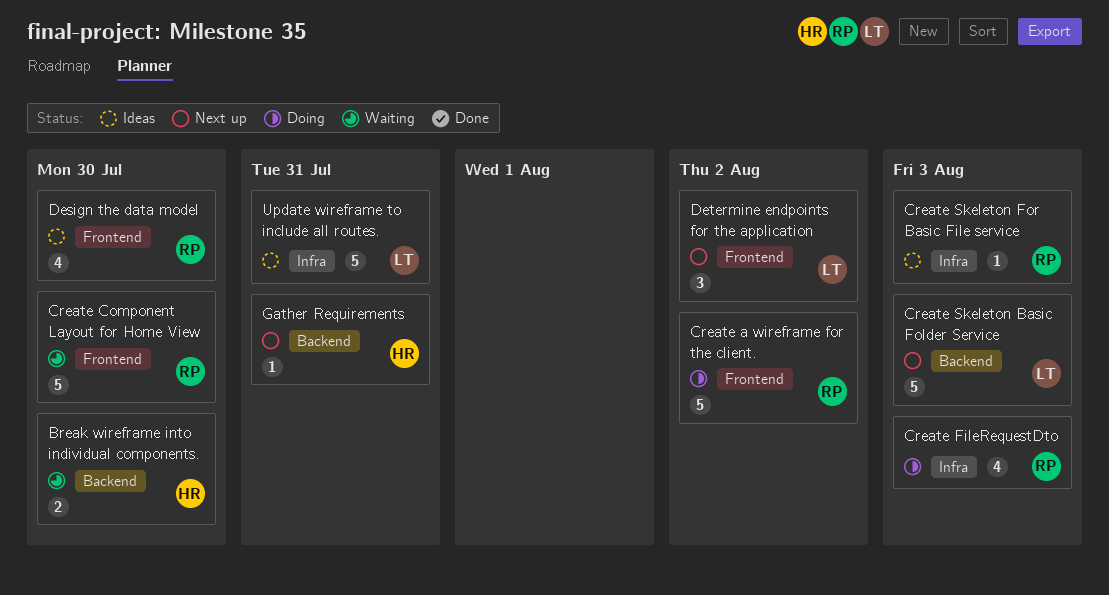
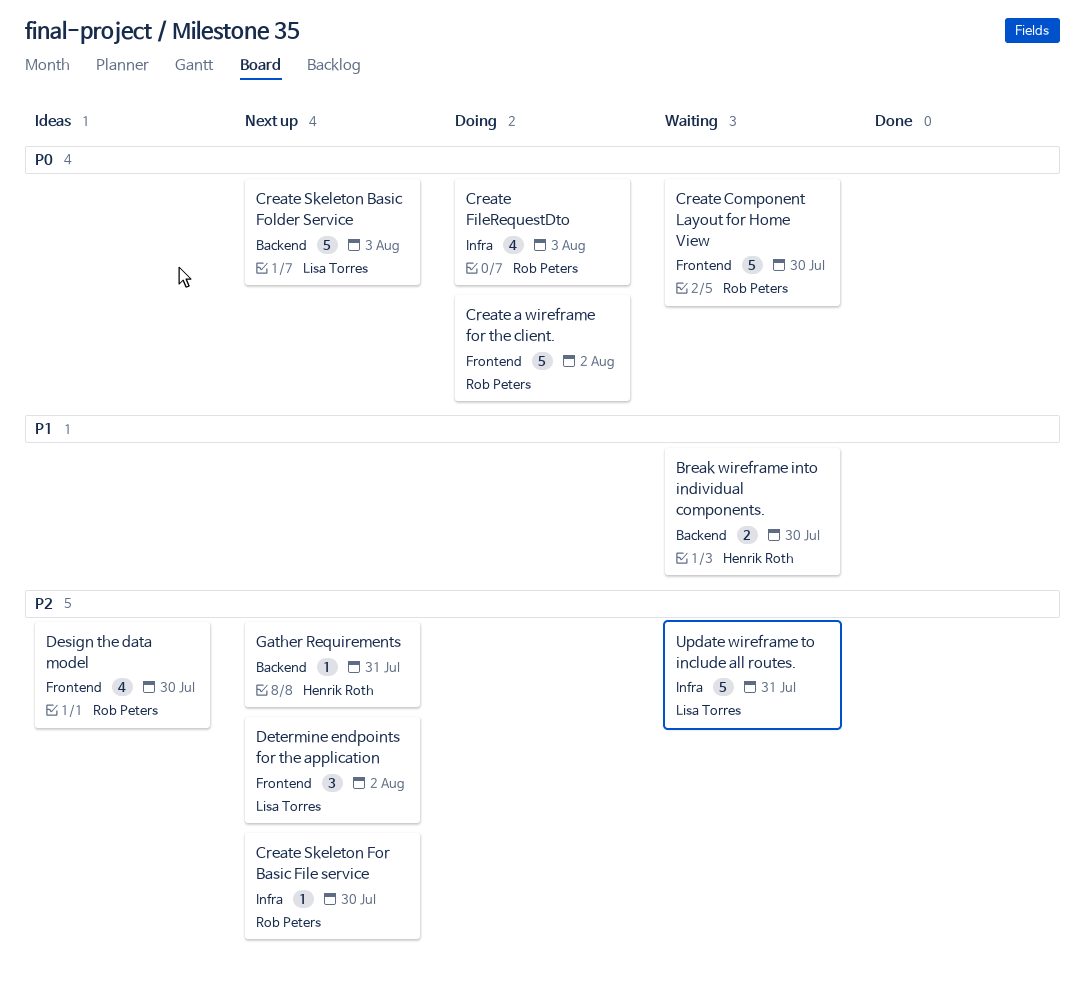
Create Skeleton For Basic File service, status: Ideas -> Next up
Create Skeleton For Basic File service, due: Aug 3 -> Jul 30
Update wireframe to include all routes., status: Ideas -> Waiting

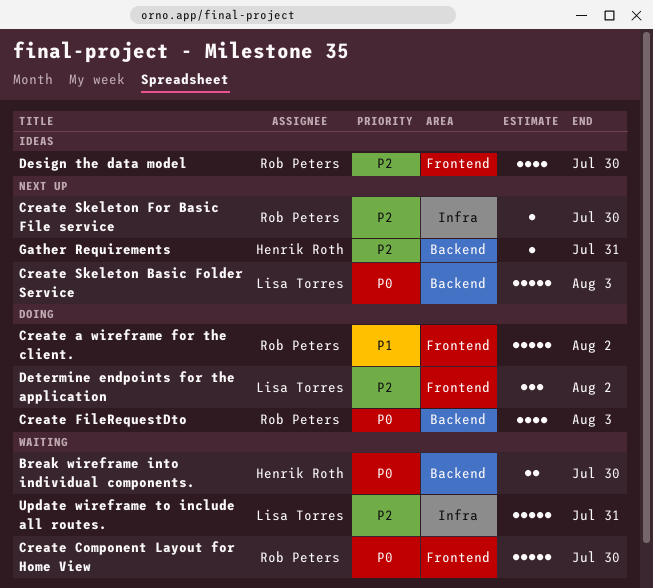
Break wireframe into individual components., priority: P1 -> P0
Create a wireframe for the client., priority: P0 -> P1
Create FileRequestDto, label: Infra -> Backend
Determine endpoints for the application, status: Next up -> Doing

